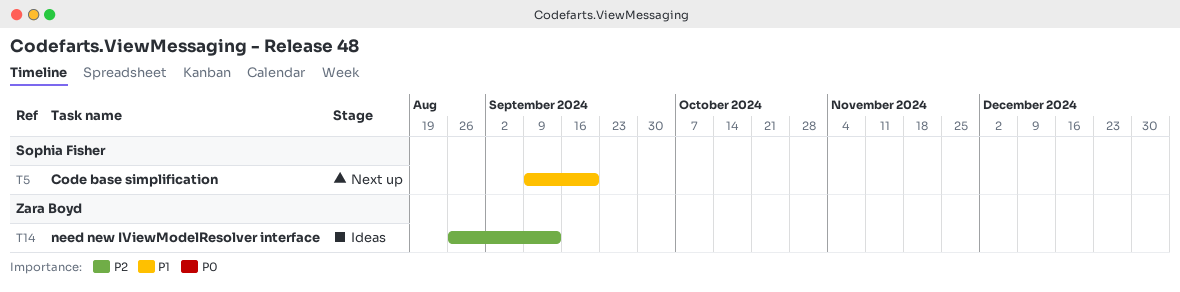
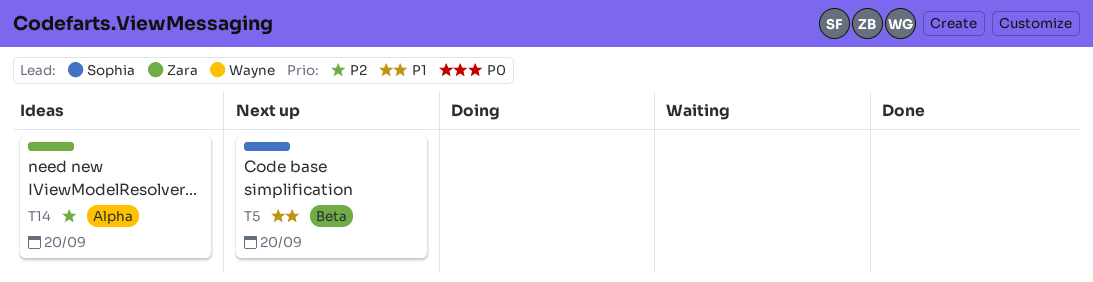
T14, due: Sep 13 -> Sep 20

